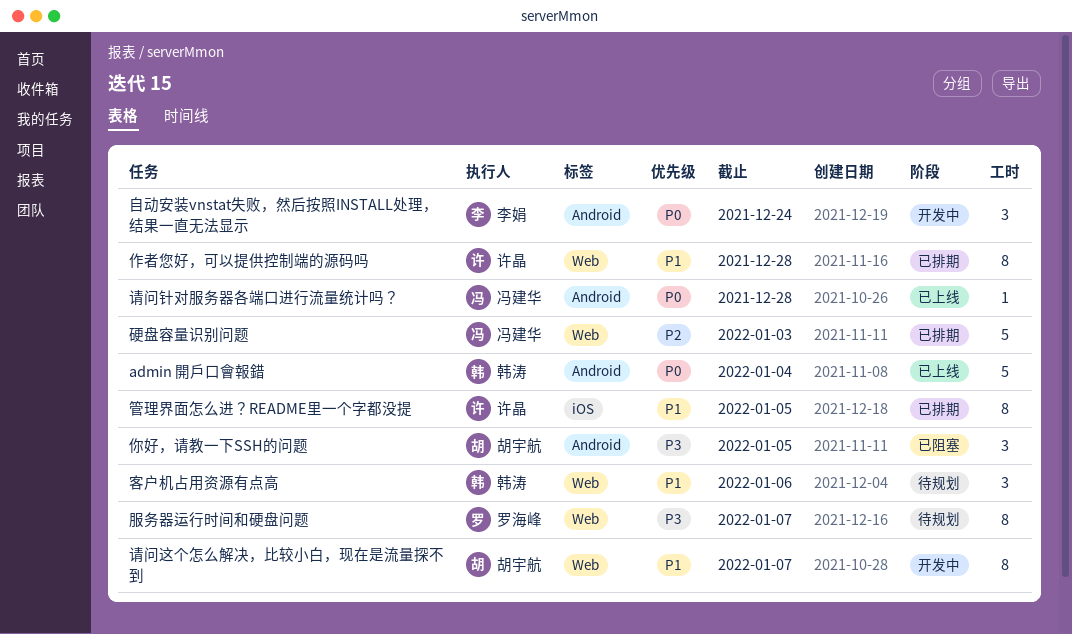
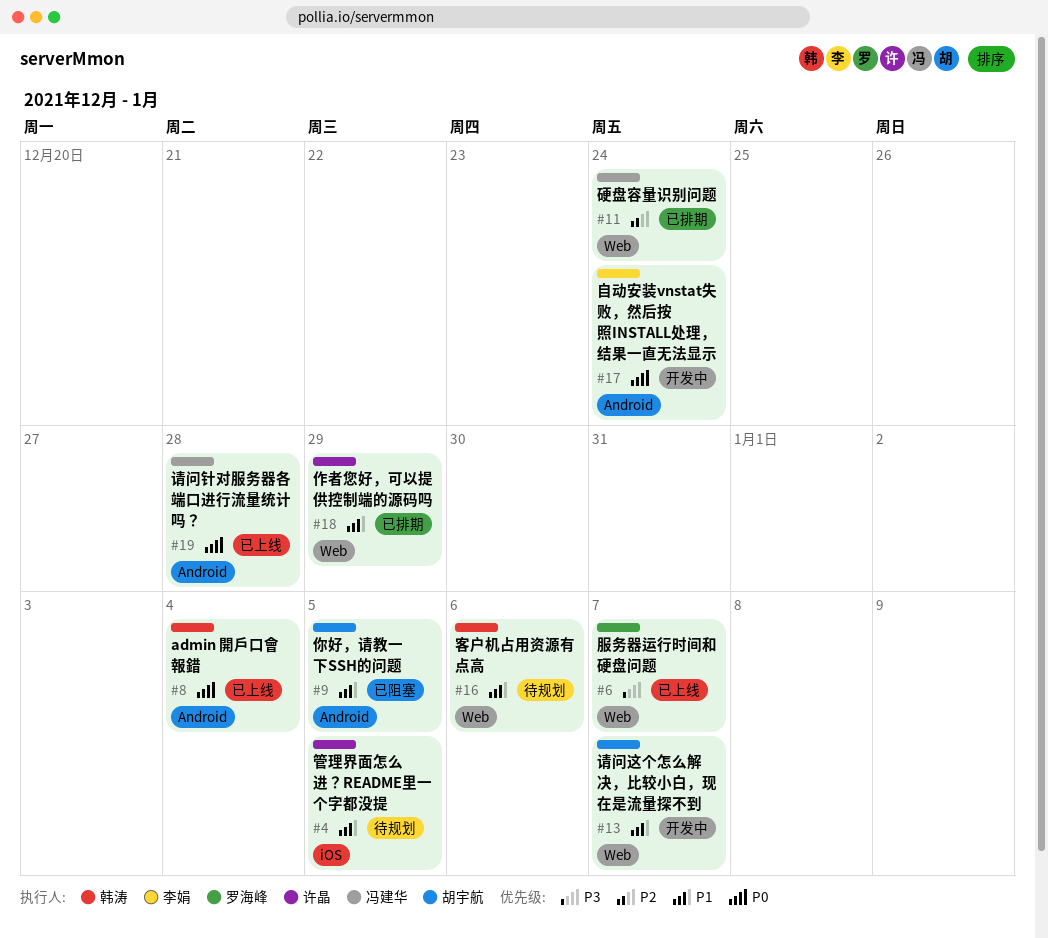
作者您好，可以提供控制端的源码吗, due: Dec 28 -> Dec 29
你好，请教一下SSH的问题, priority: P3 -> P1
服务器运行时间和硬盘问题, status: 待规划 -> 已上线
硬盘容量识别问题, due: Jan 3 -> Dec 24
管理界面怎么进？README里一个字都没提, status: 已排期 -> 待规划

